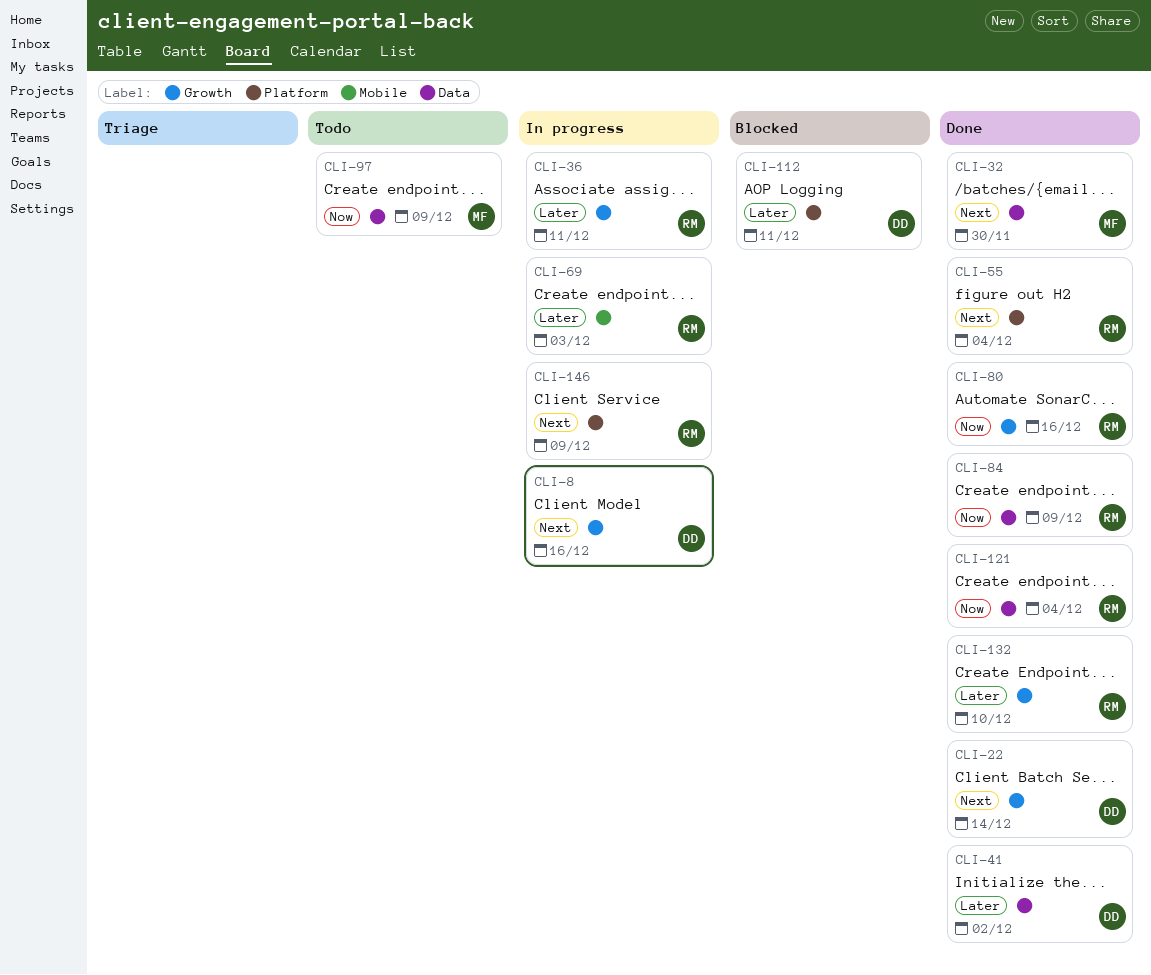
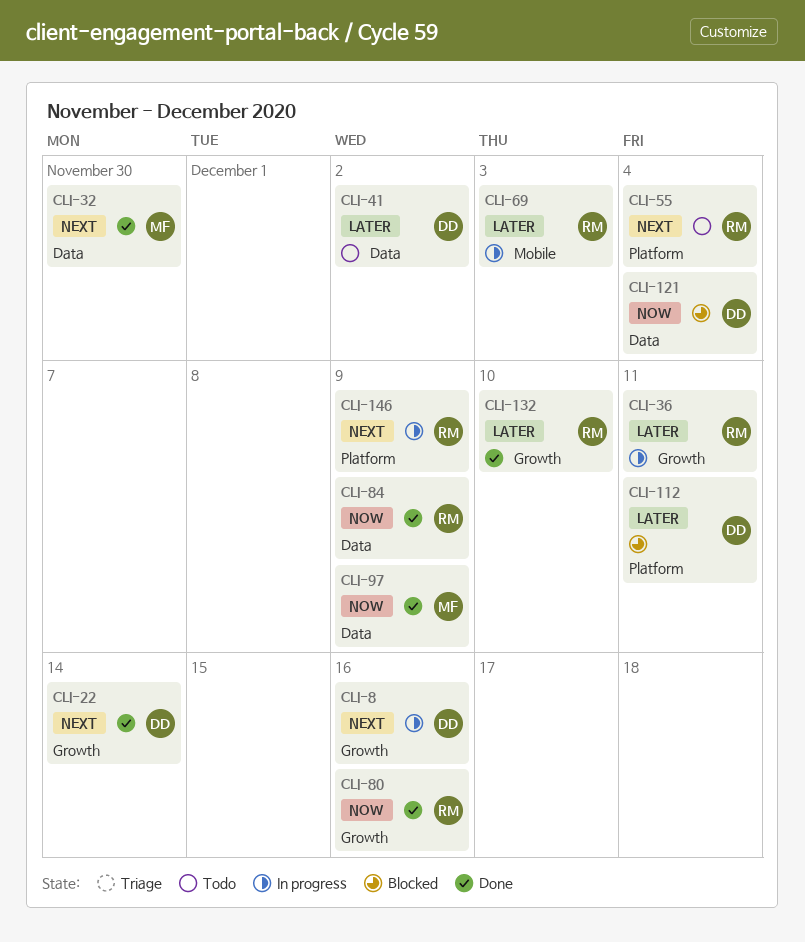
CLI-41, status: Done -> Todo
CLI-55, status: Done -> Todo
CLI-97, status: Todo -> Done
CLI-121, status: Done -> Blocked
CLI-121, owner: RM -> DD

